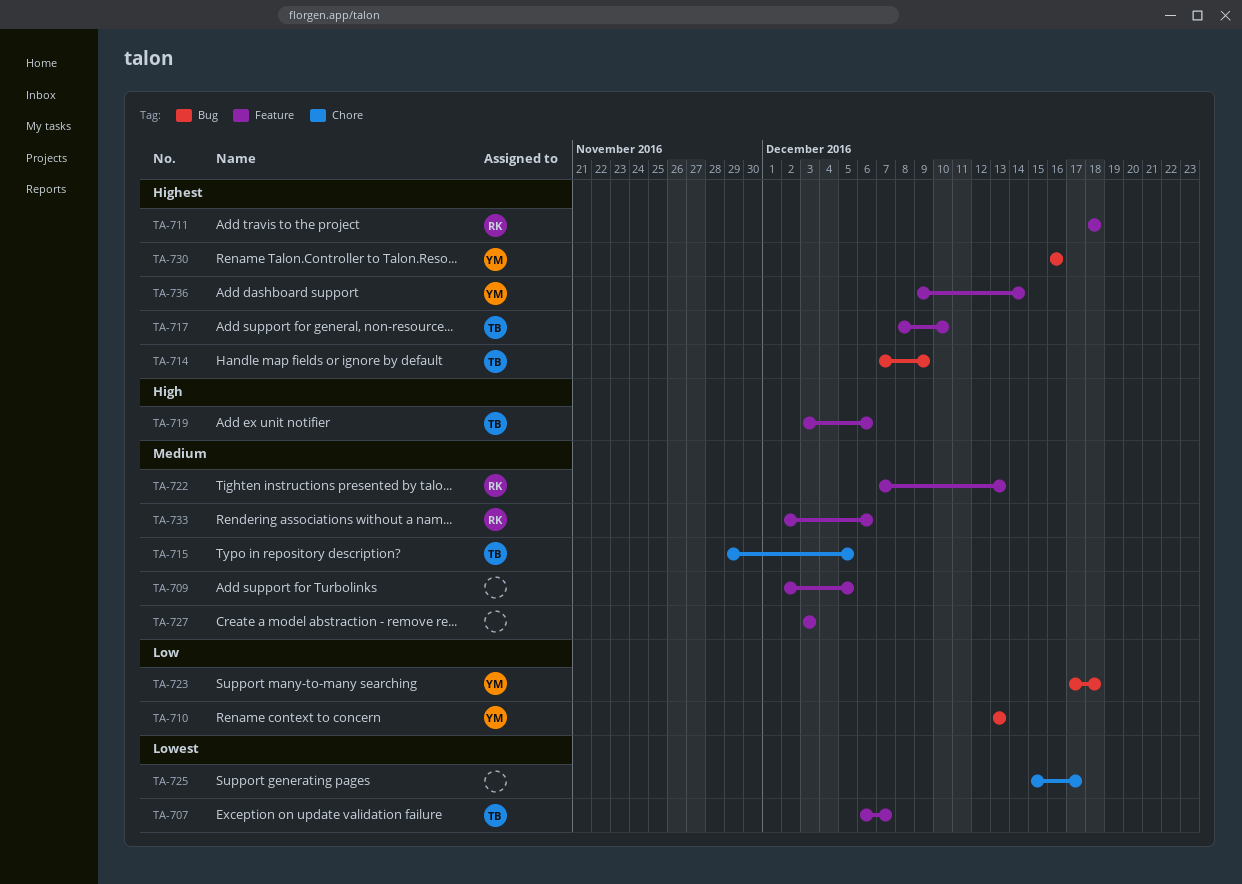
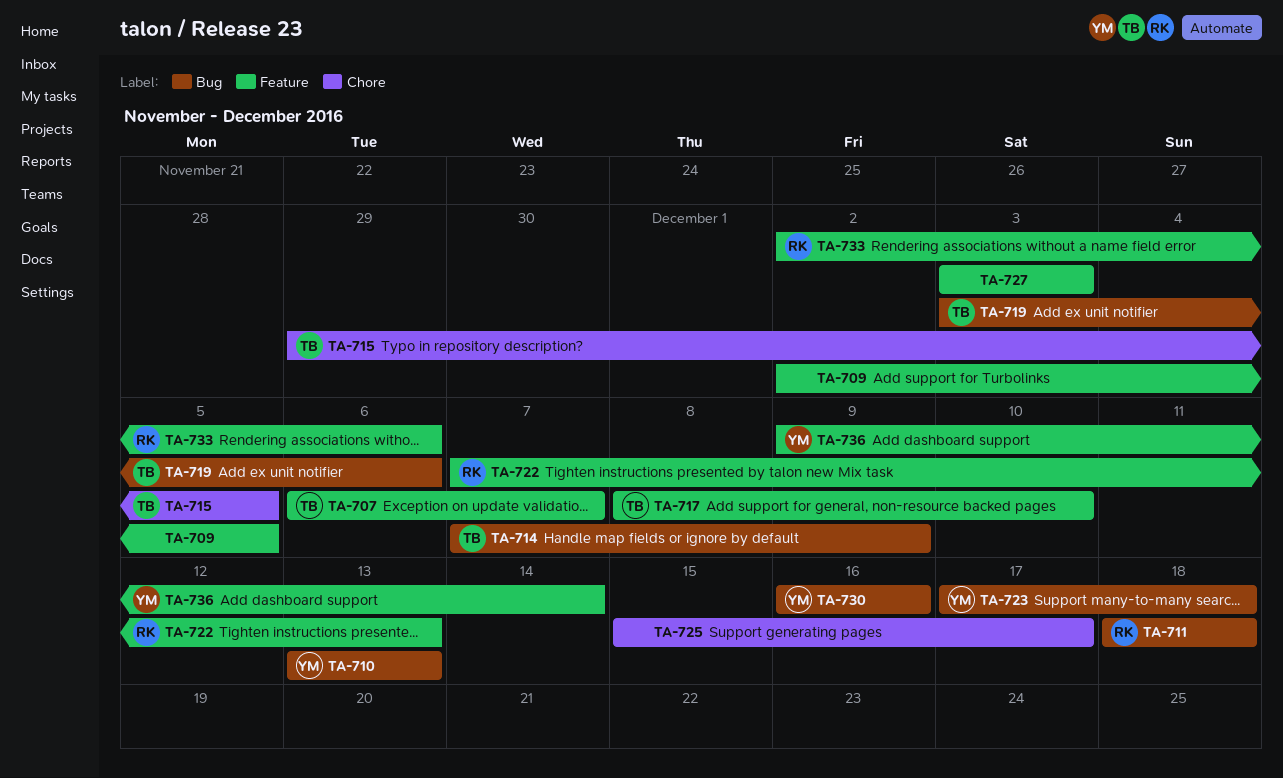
TA-711, label: Feature -> Bug
TA-719, label: Feature -> Bug

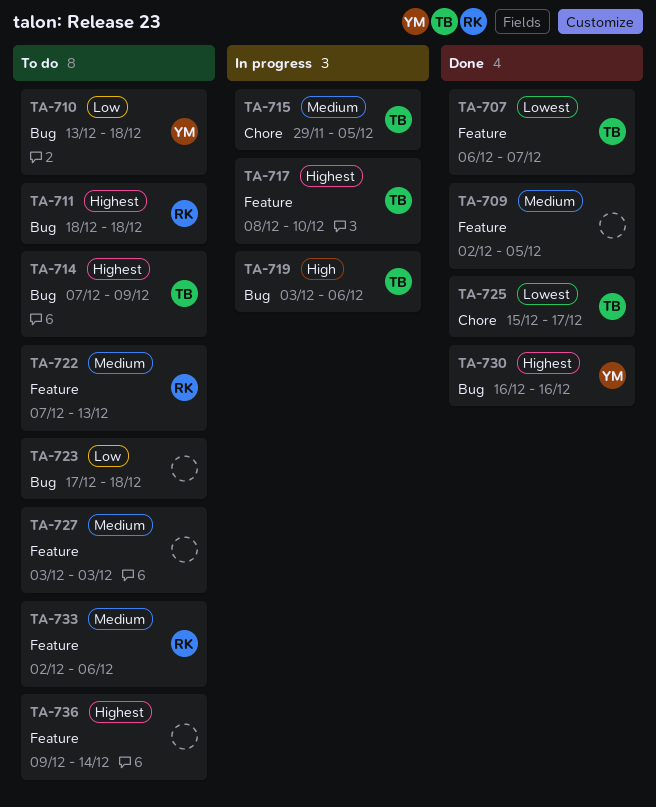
TA-710, due: Dec 13 -> Dec 18
TA-723, owner: YM -> none
TA-725, owner: none -> TB
TA-736, owner: YM -> none

